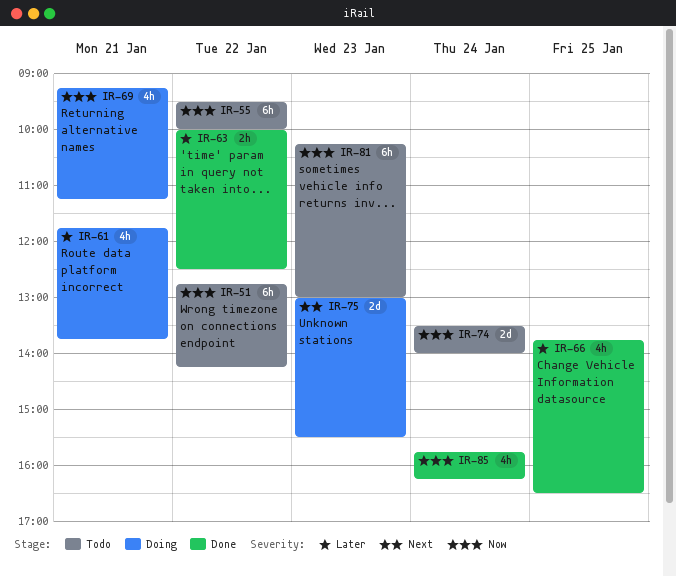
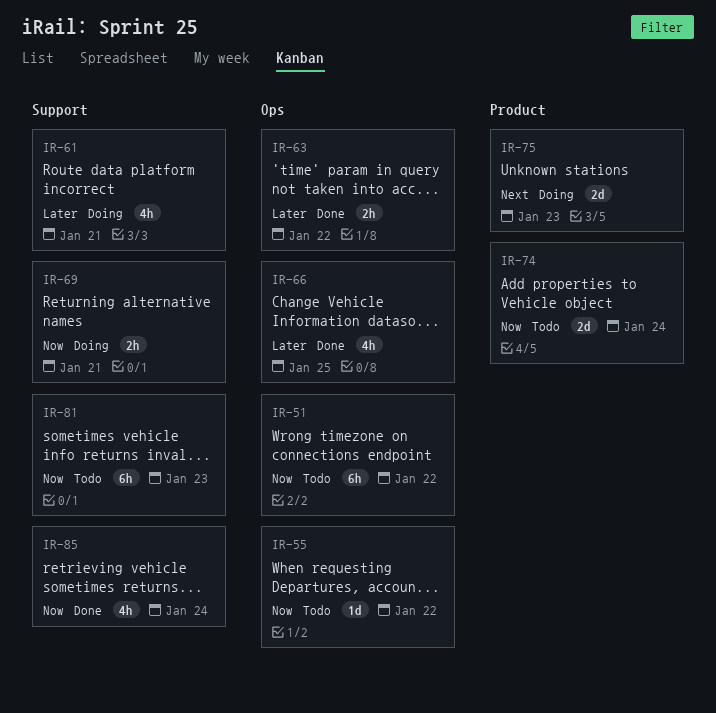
IR-55, estimate: 6h -> 1d
IR-69, estimate: 4h -> 2h

